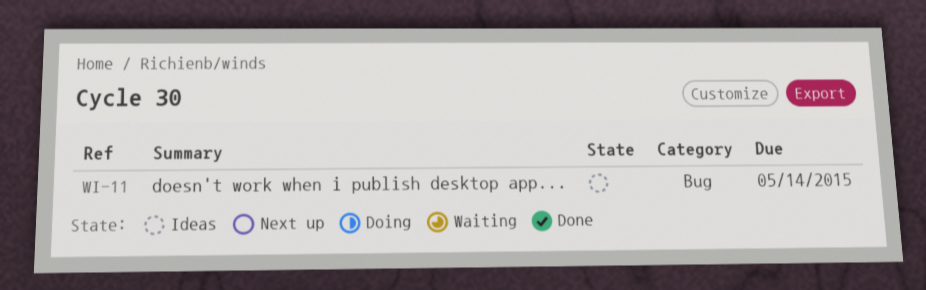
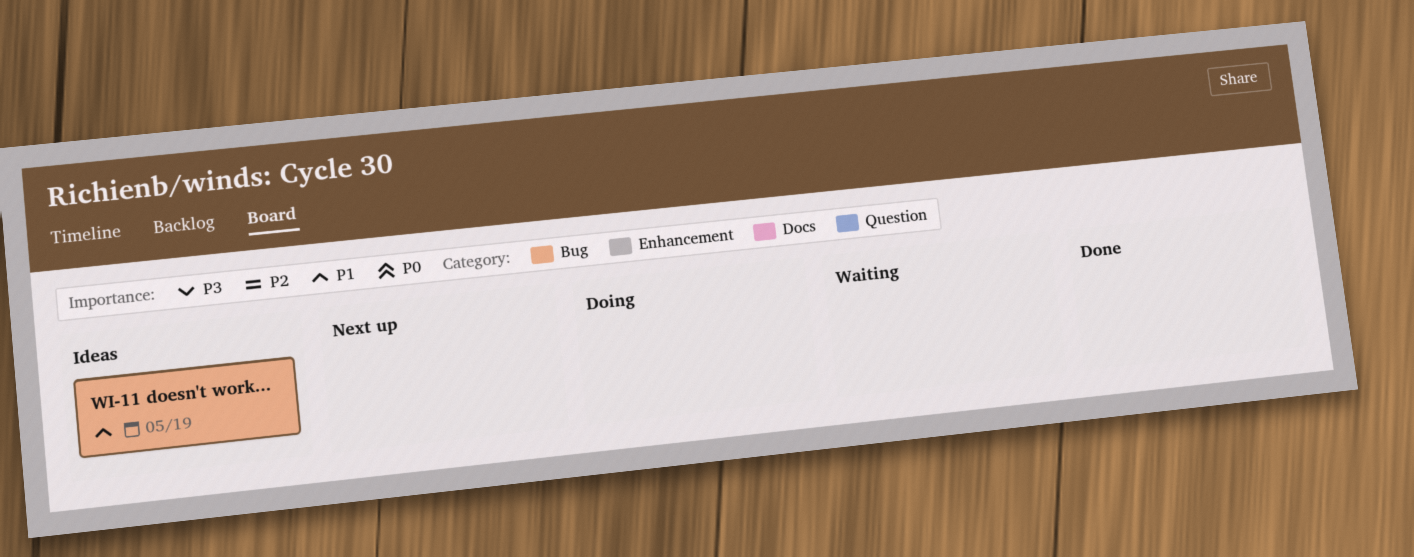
WI-11, due: May 14 -> May 19

